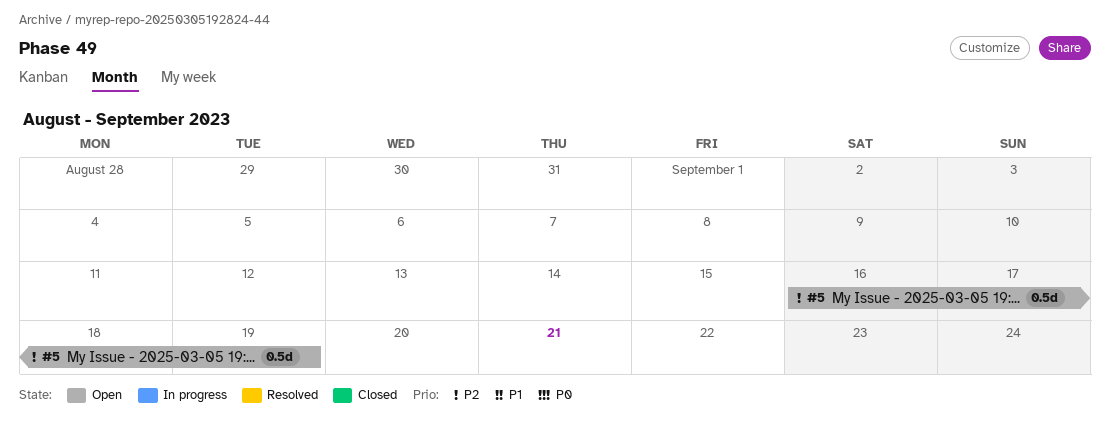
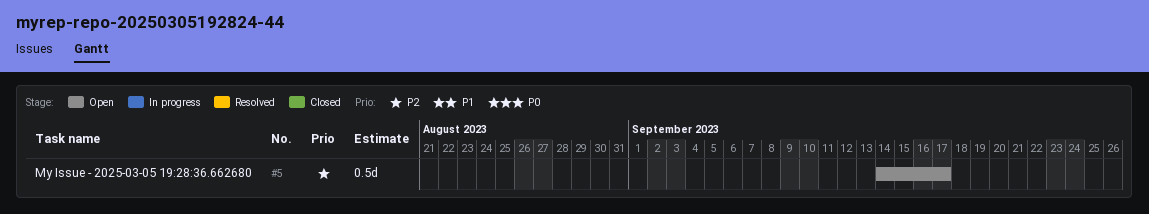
#5, start: Sep 16 -> Sep 14
#5, due: Sep 19 -> Sep 17

